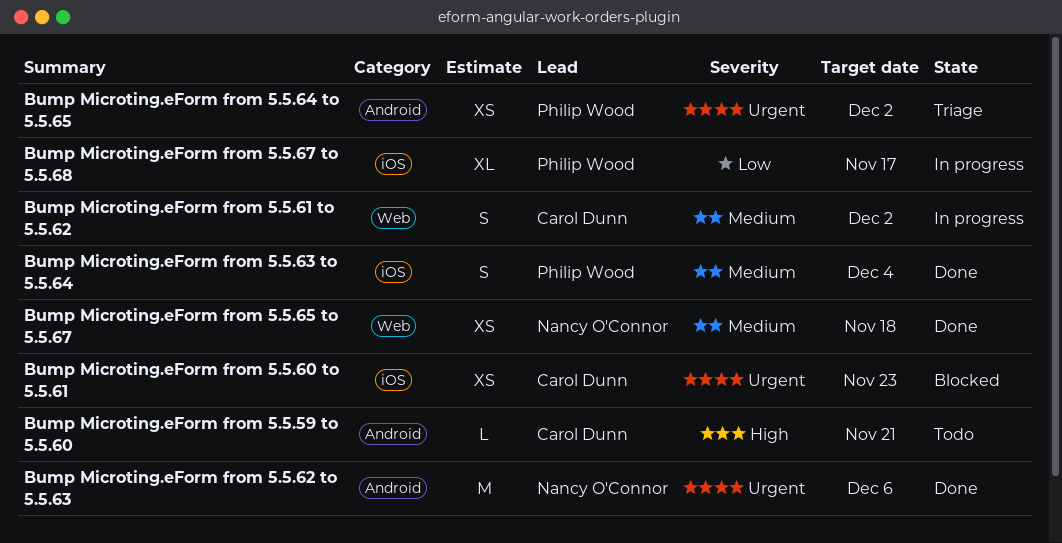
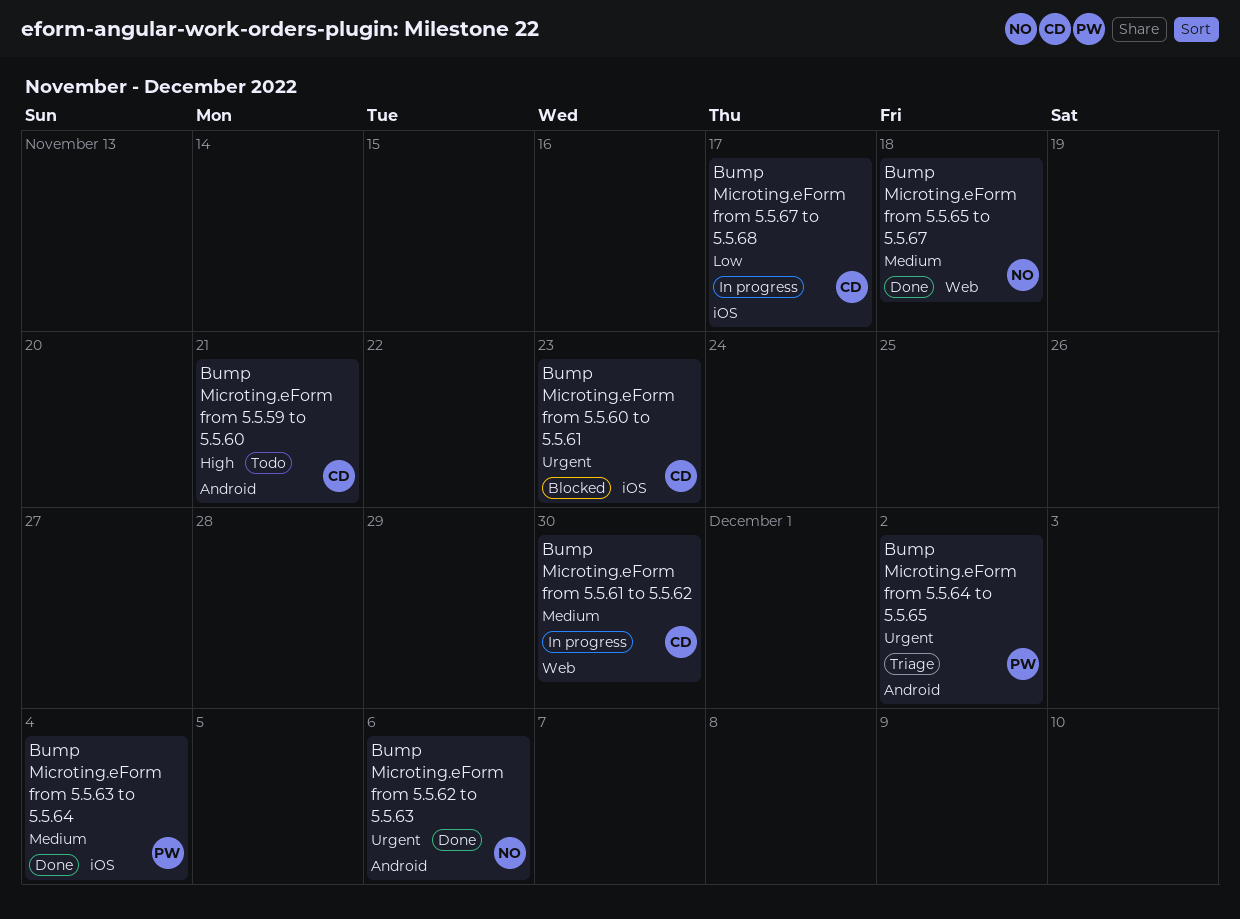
Bump Microting.eForm from 5.5.61 to 5.5.62, due: Dec 2 -> Nov 30
Bump Microting.eForm from 5.5.67 to 5.5.68, owner: Philip Wood -> Carol Dunn

